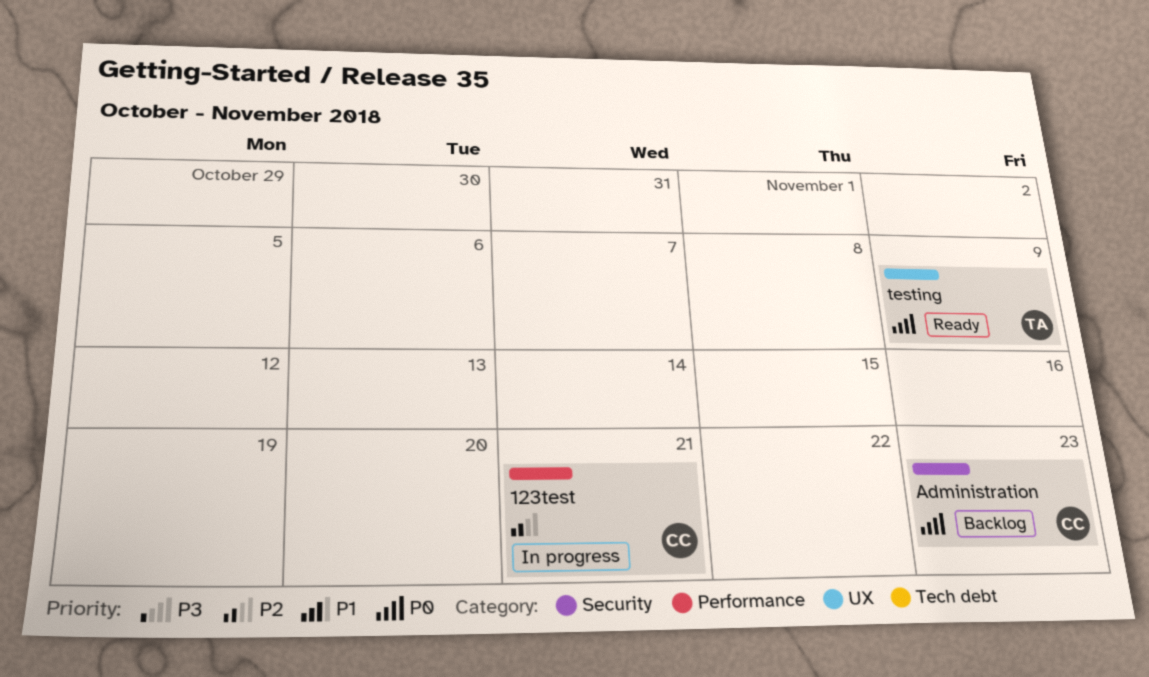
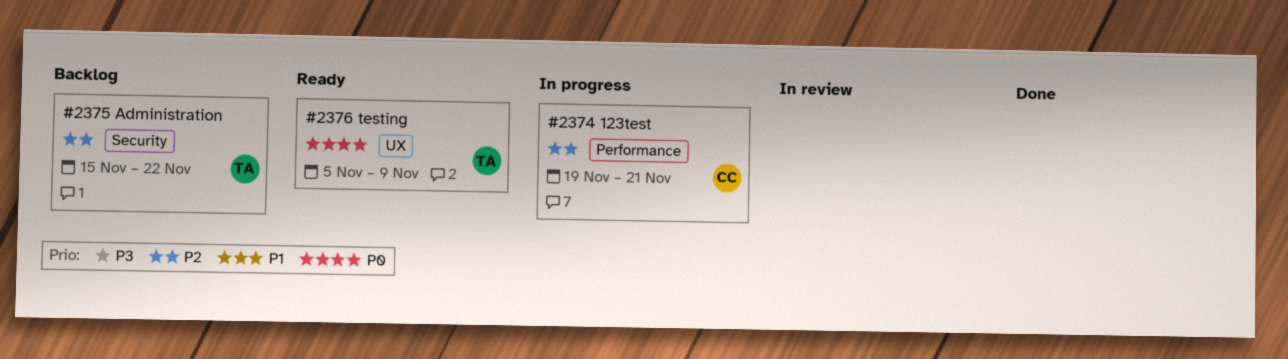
Administration, owner: CC -> TA
Administration, priority: P0 -> P2
Administration, due: Nov 23 -> Nov 22

